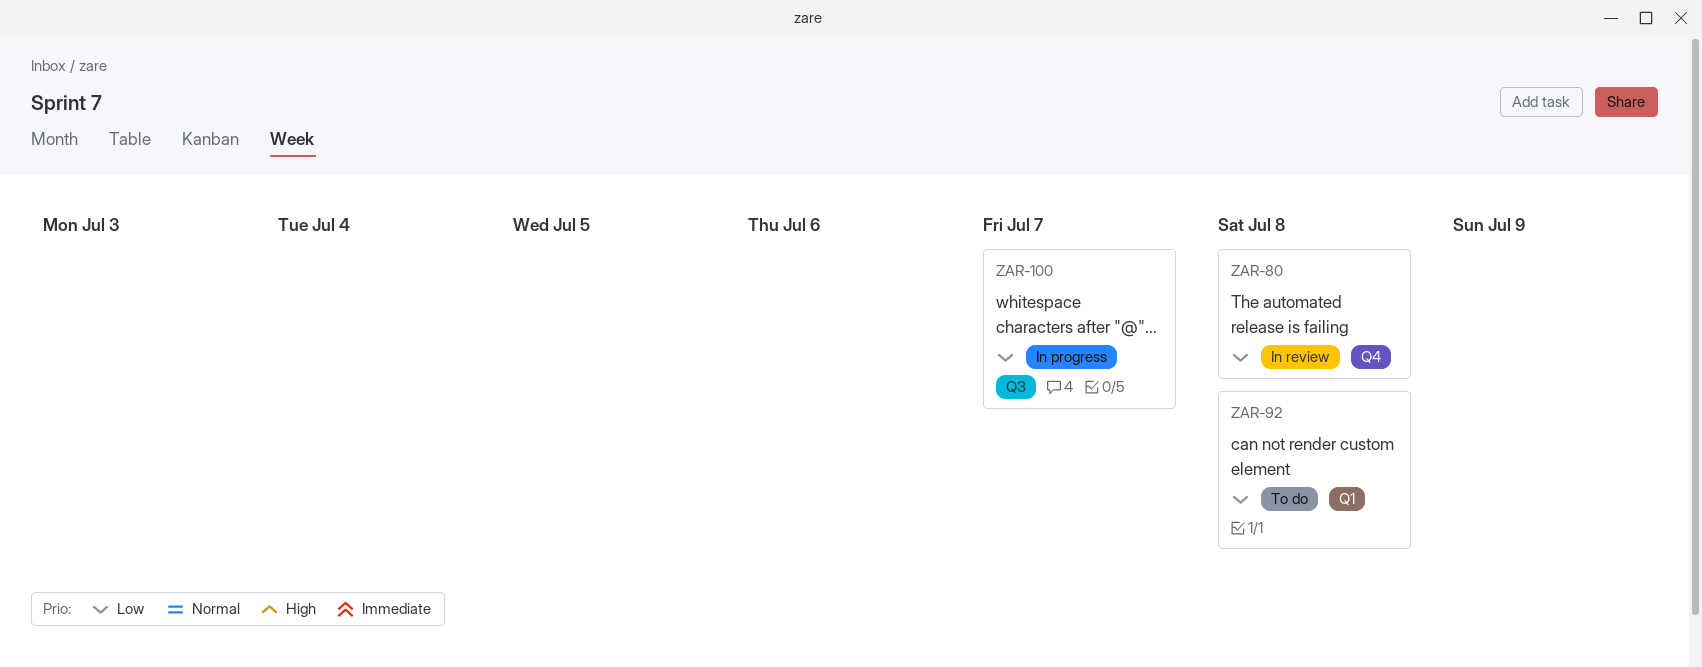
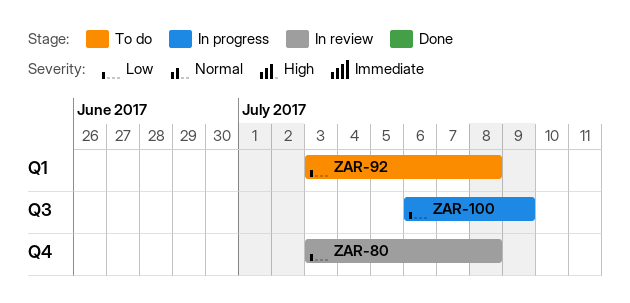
ZAR-100, due: Jul 7 -> Jul 9

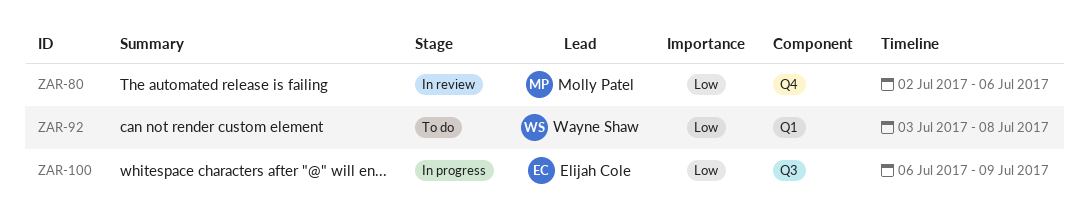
ZAR-80, start: Jul 3 -> Jul 2
ZAR-80, due: Jul 8 -> Jul 6

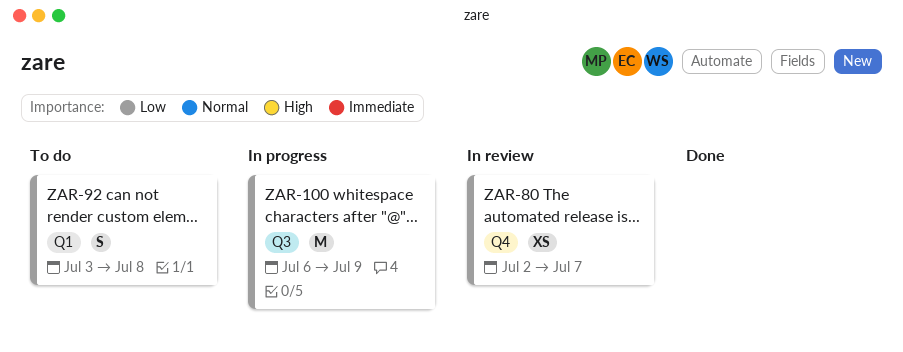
ZAR-80, due: Jul 6 -> Jul 7

